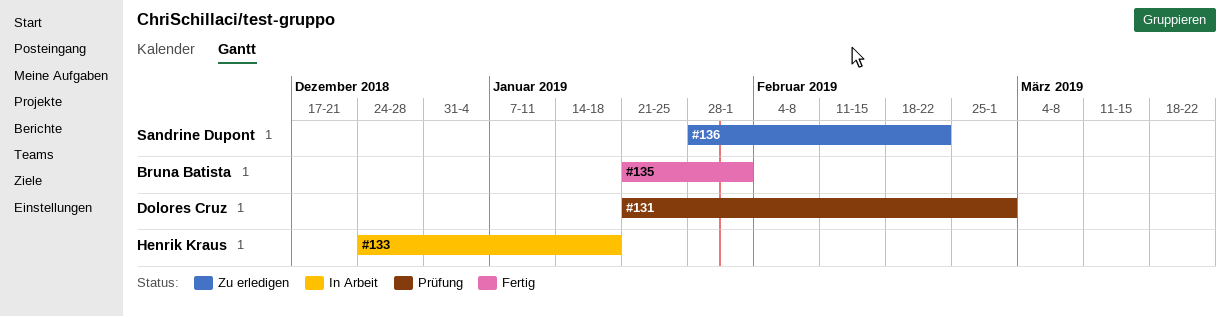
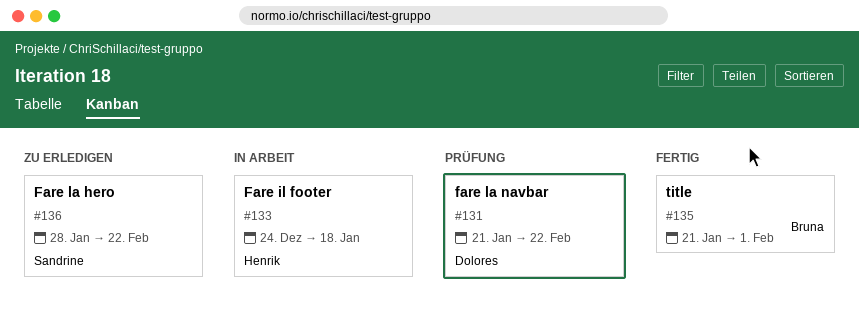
#131, due: Mar 1 -> Feb 22

